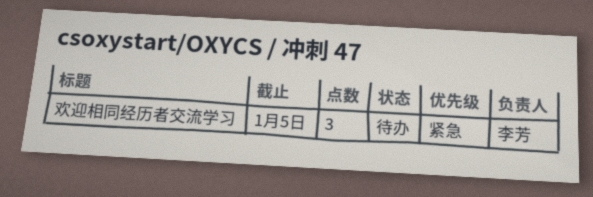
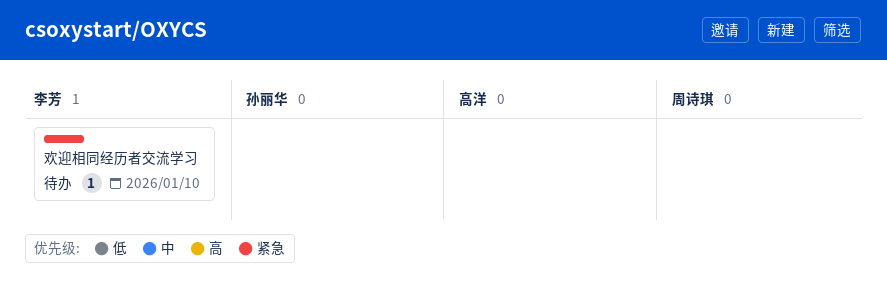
欢迎相同经历者交流学习, estimate: 3 -> 1
欢迎相同经历者交流学习, due: Jan 5 -> Jan 10

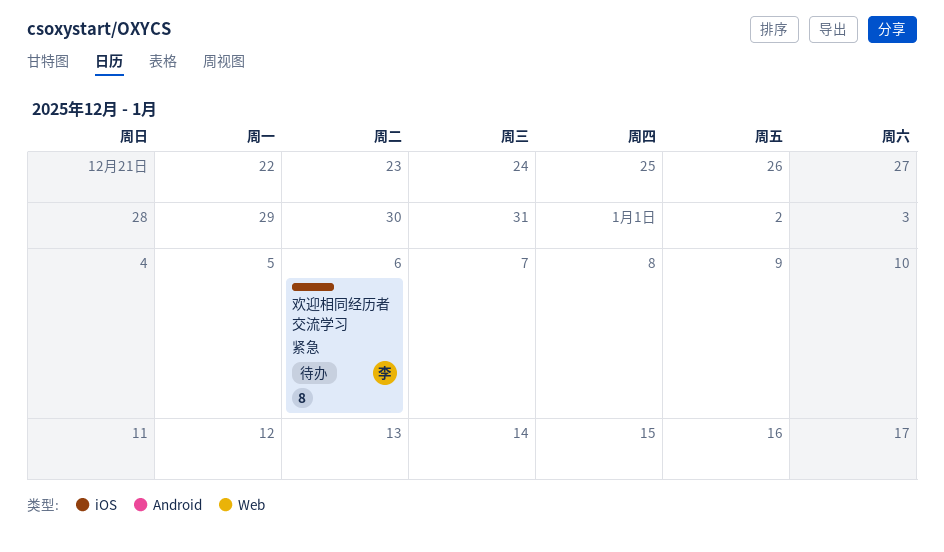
欢迎相同经历者交流学习, estimate: 1 -> 8
欢迎相同经历者交流学习, due: Jan 10 -> Jan 6

